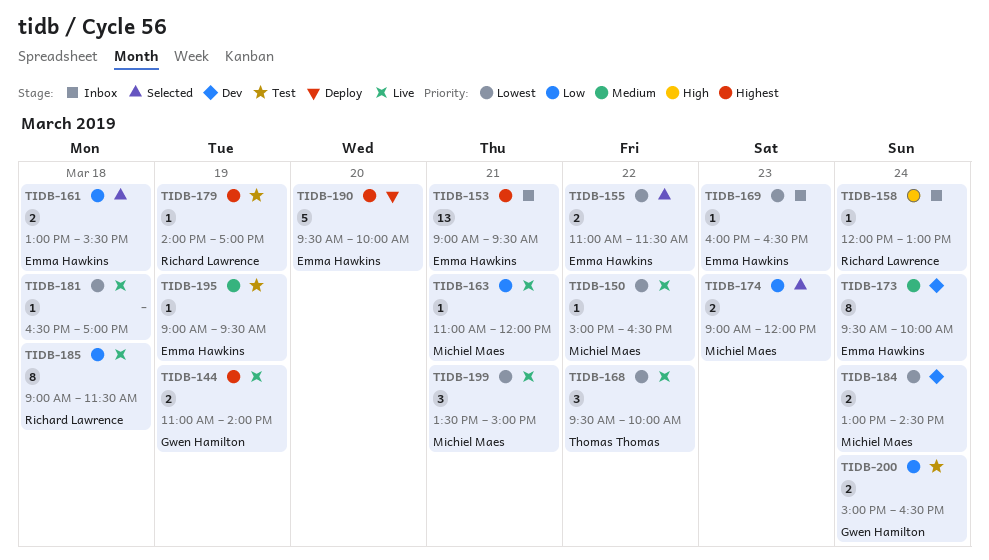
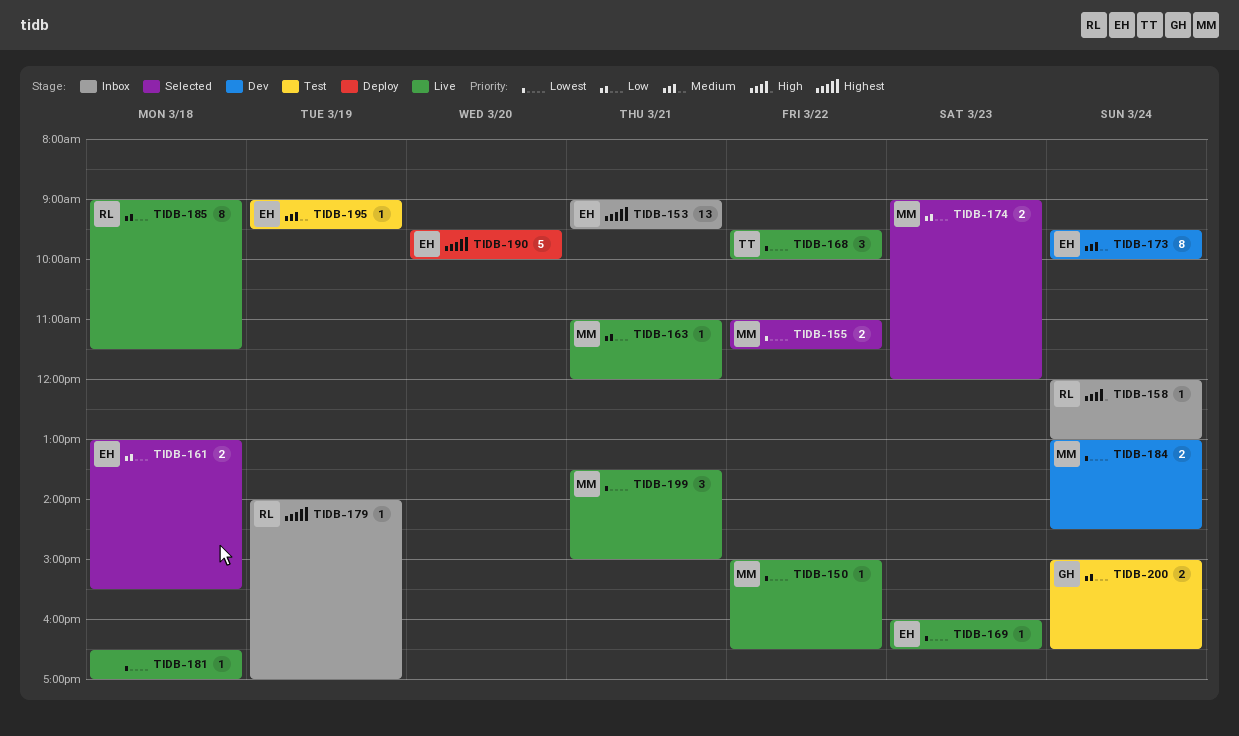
TIDB-144: present -> none
TIDB-155, owner: Emma Hawkins -> Michiel Maes
TIDB-169, status: Inbox -> Live
TIDB-179, status: Test -> Inbox

